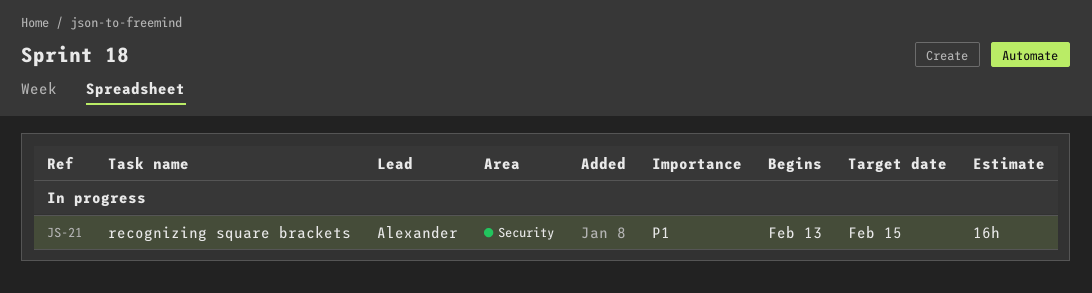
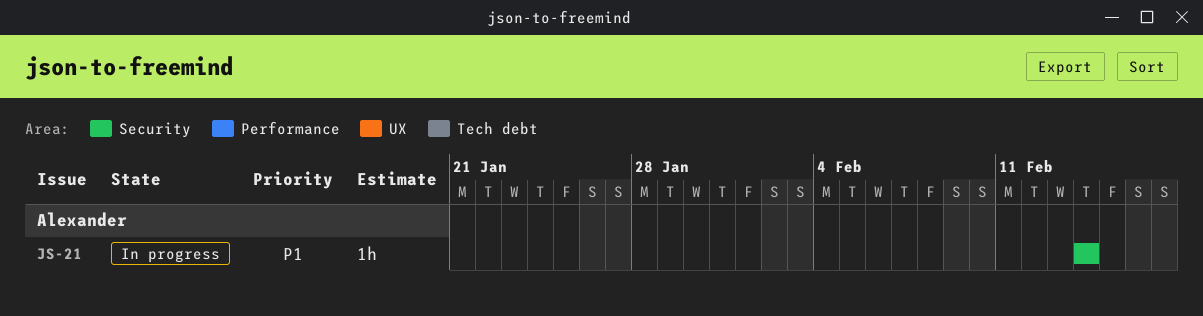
JS-21, estimate: 16h -> 1h
JS-21, start: Feb 13 -> Feb 14
JS-21, due: Feb 15 -> Feb 14

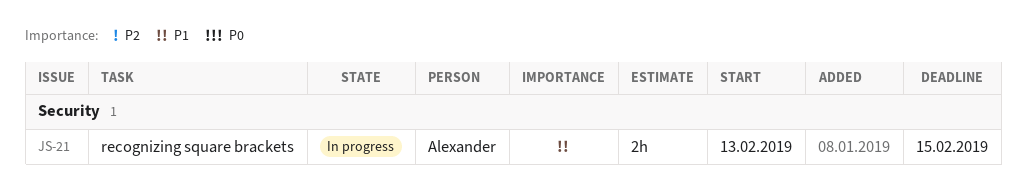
JS-21, estimate: 1h -> 2h
JS-21, start: Feb 14 -> Feb 13
JS-21, due: Feb 14 -> Feb 15

